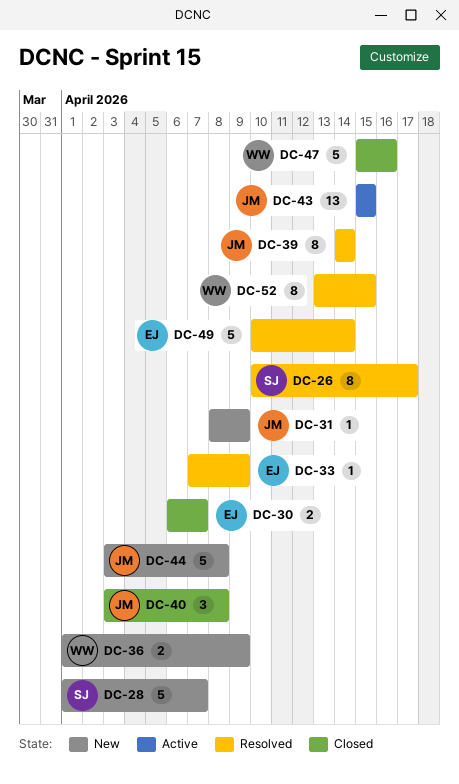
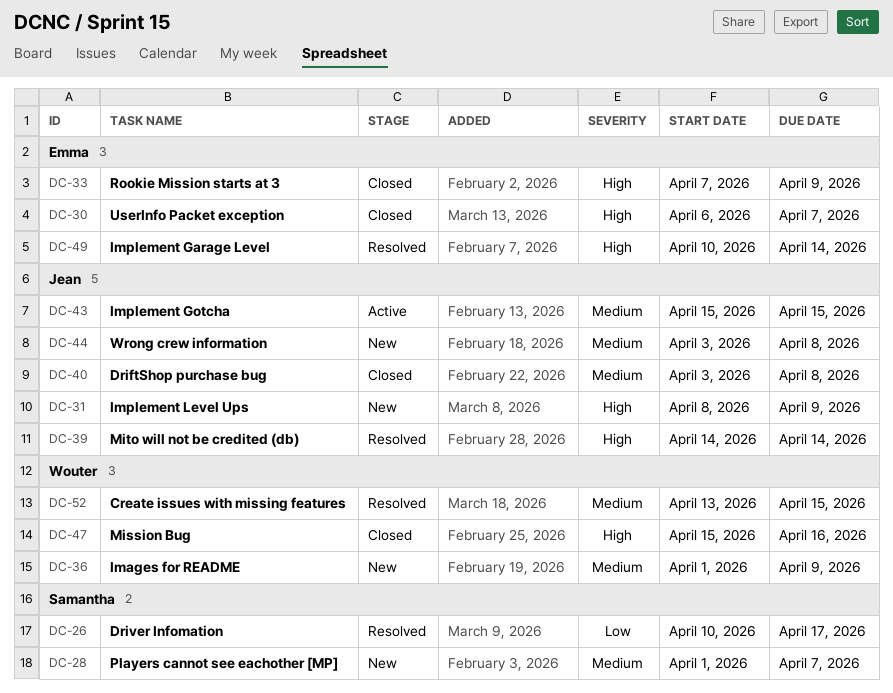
DC-33, status: Resolved -> Closed

